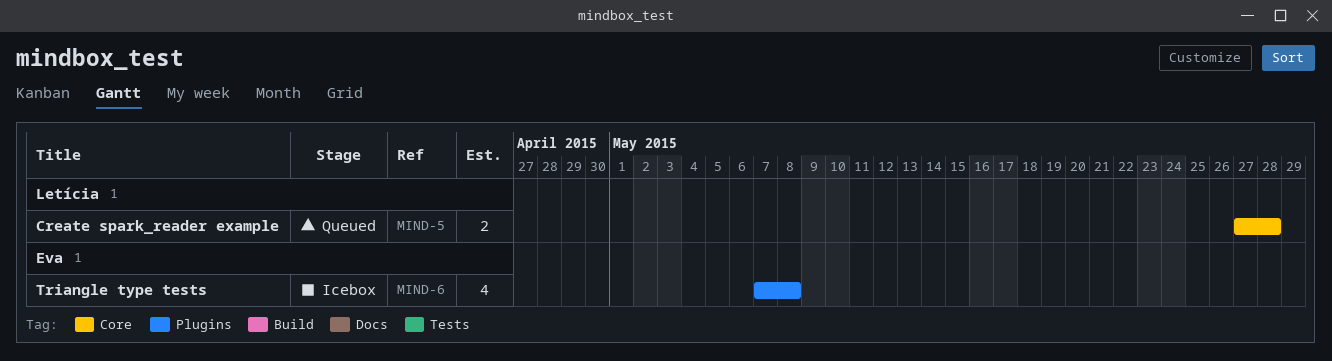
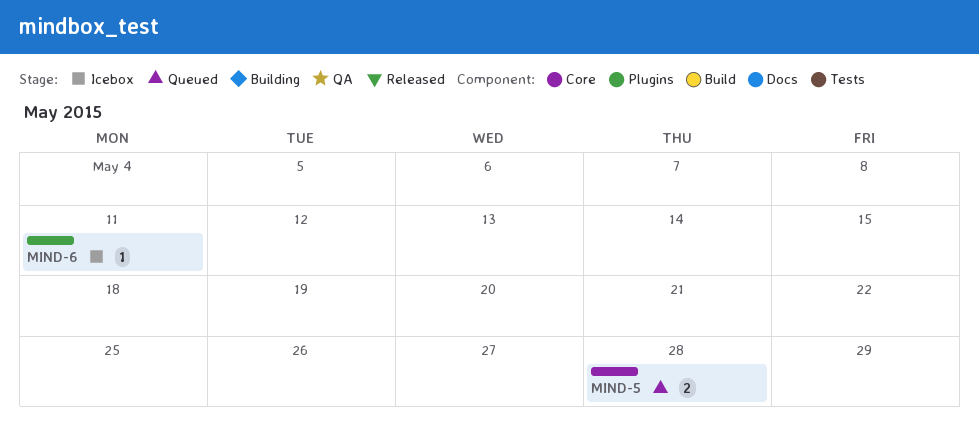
MIND-6, estimate: 4 -> 1
MIND-6, due: May 8 -> May 11

